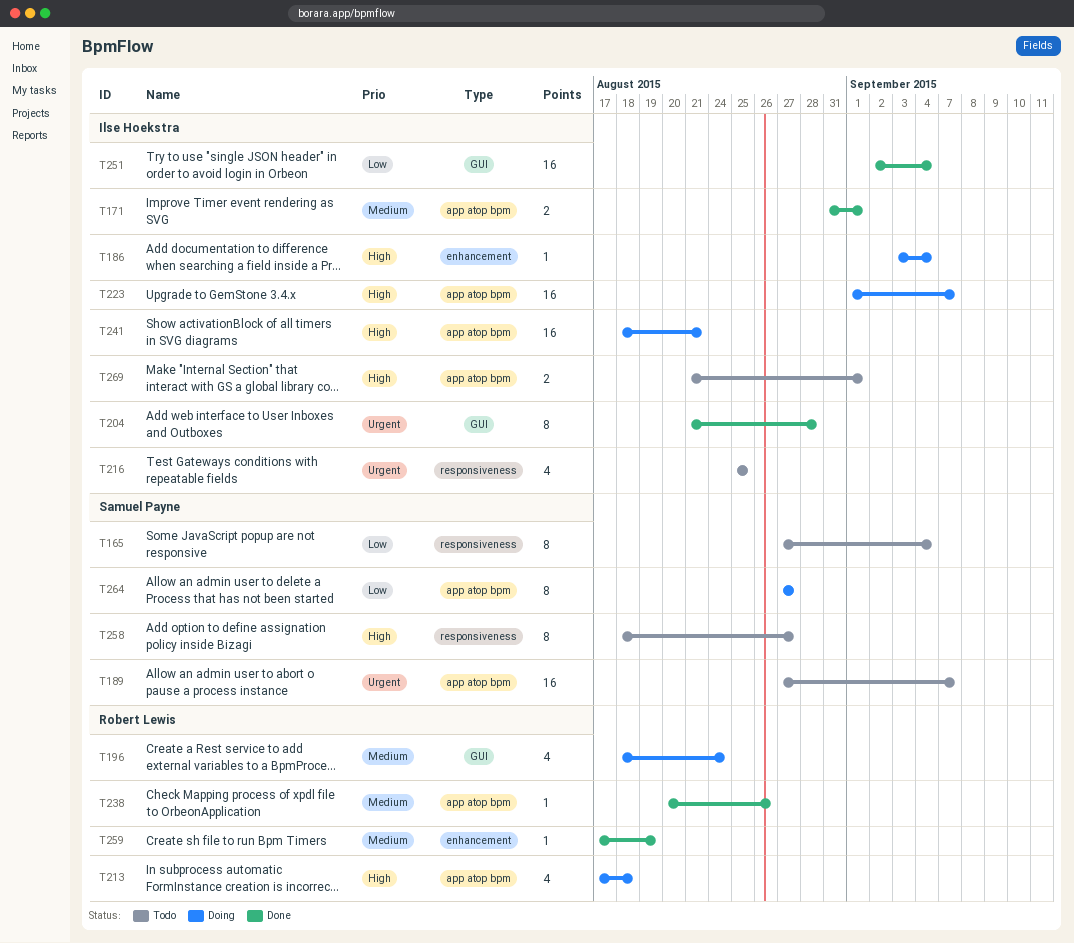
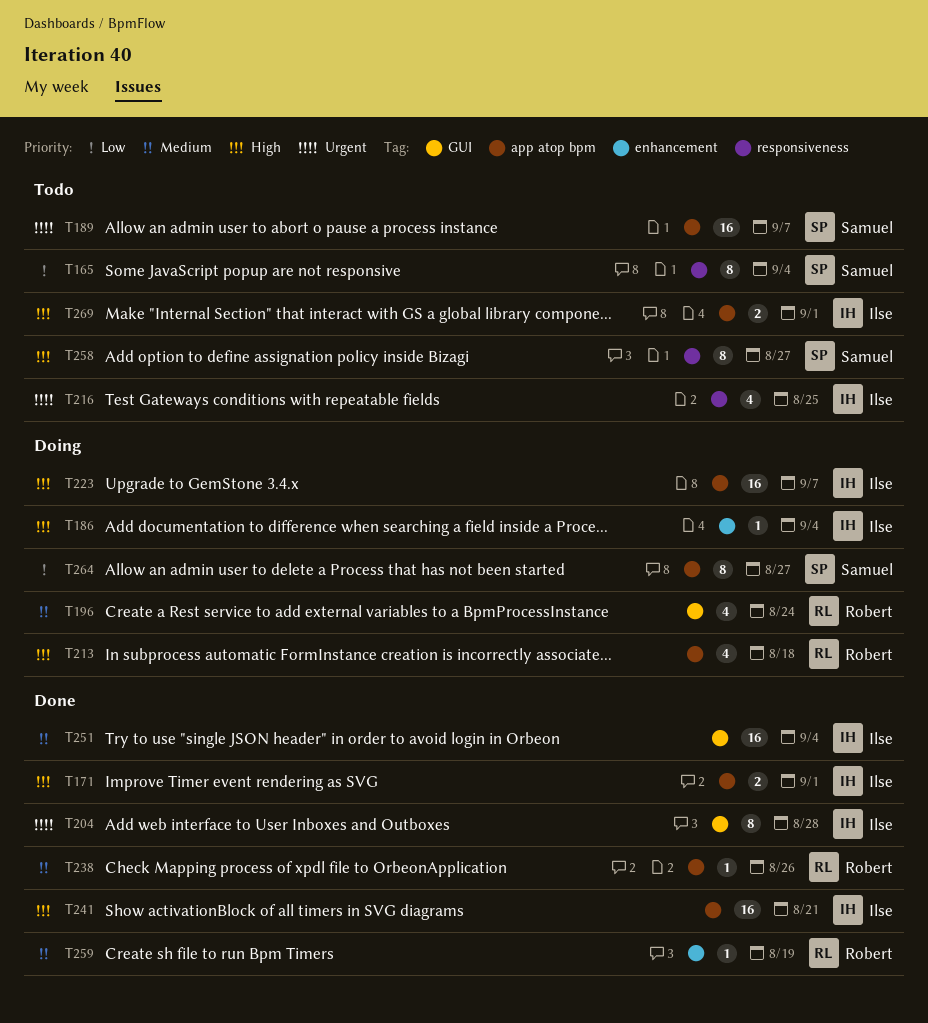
T171, priority: Medium -> High
T241, status: Doing -> Done
T251, priority: Low -> Medium

